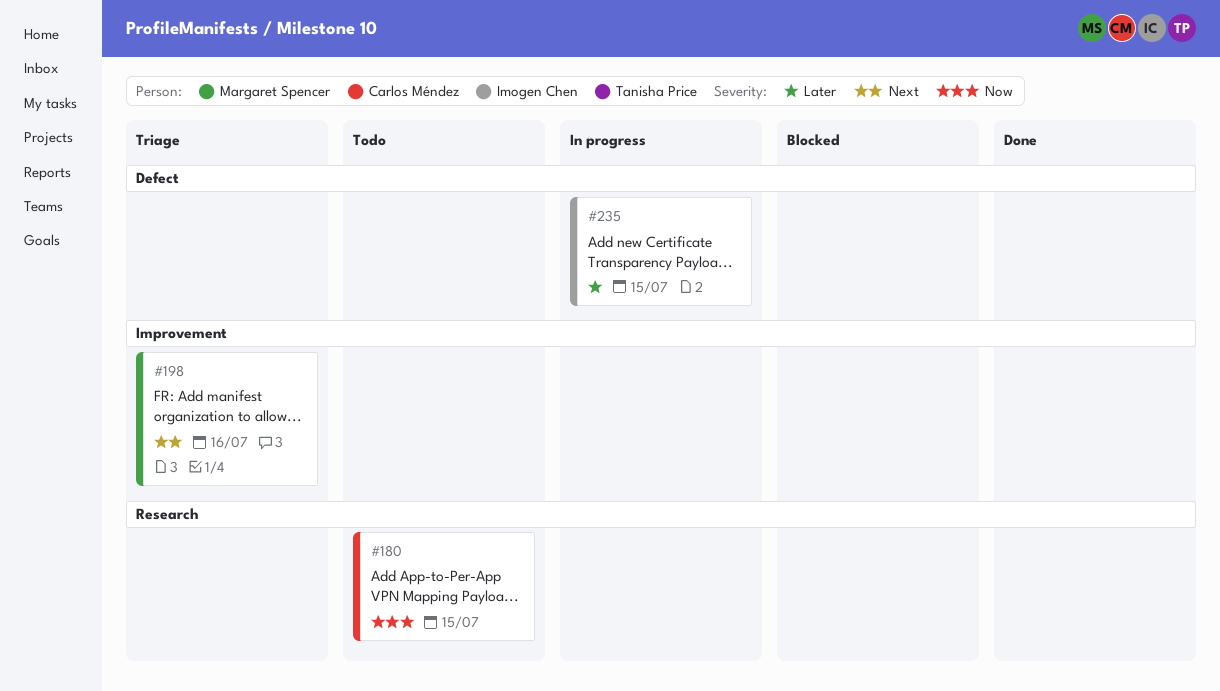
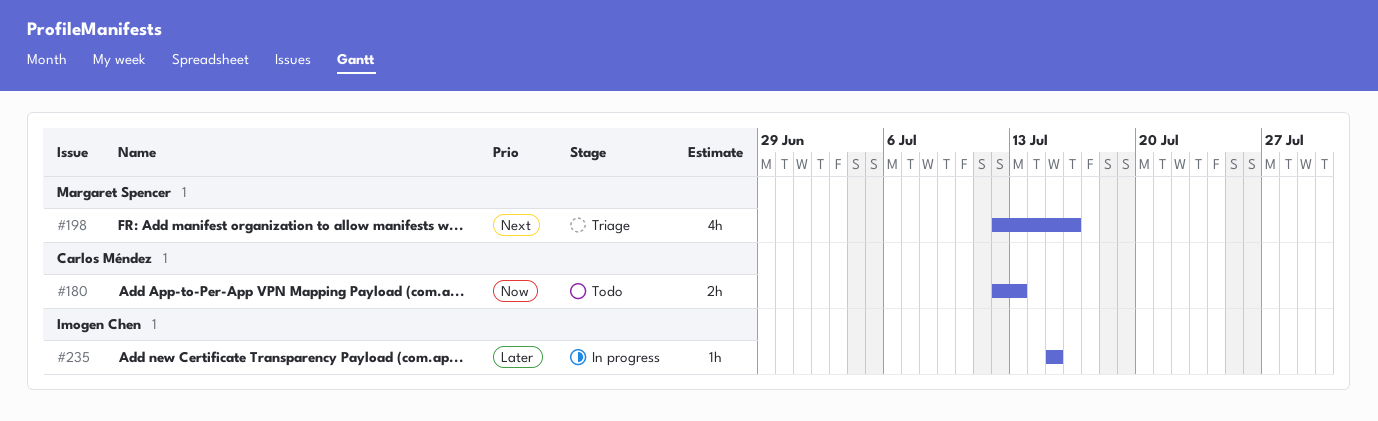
#180, due: Jul 15 -> Jul 13

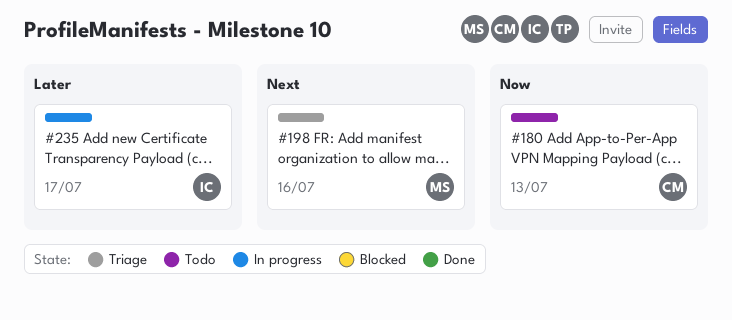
#235, due: Jul 15 -> Jul 17

